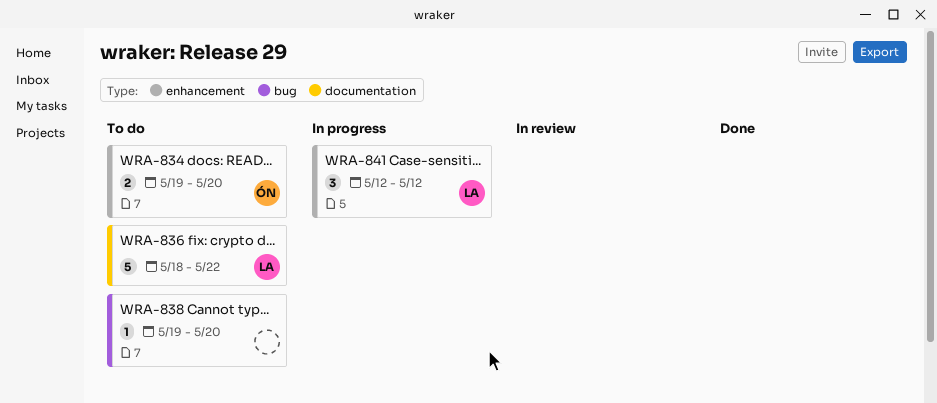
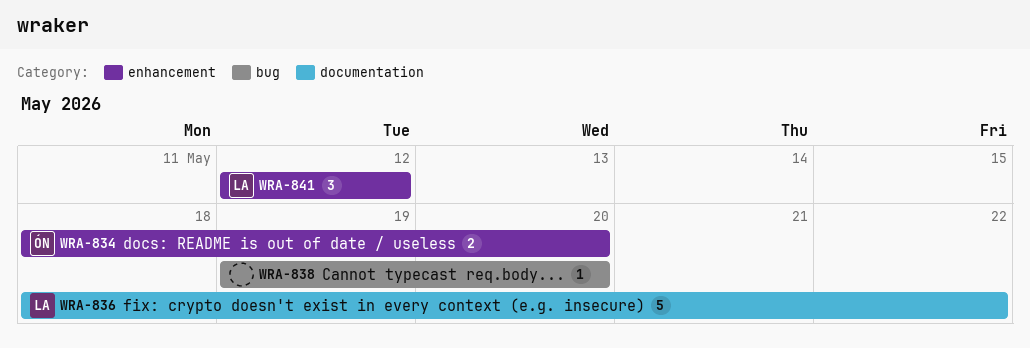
WRA-834, start: May 19 -> May 18

